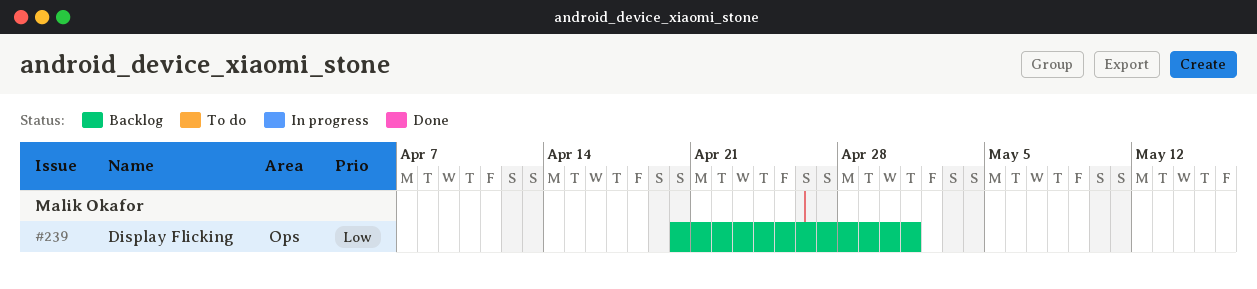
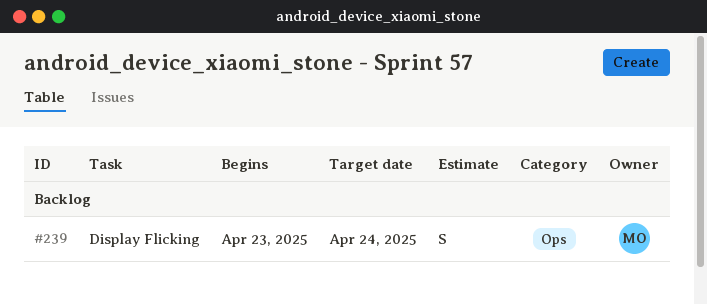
#239, start: Apr 20 -> Apr 23
#239, due: May 1 -> Apr 24

